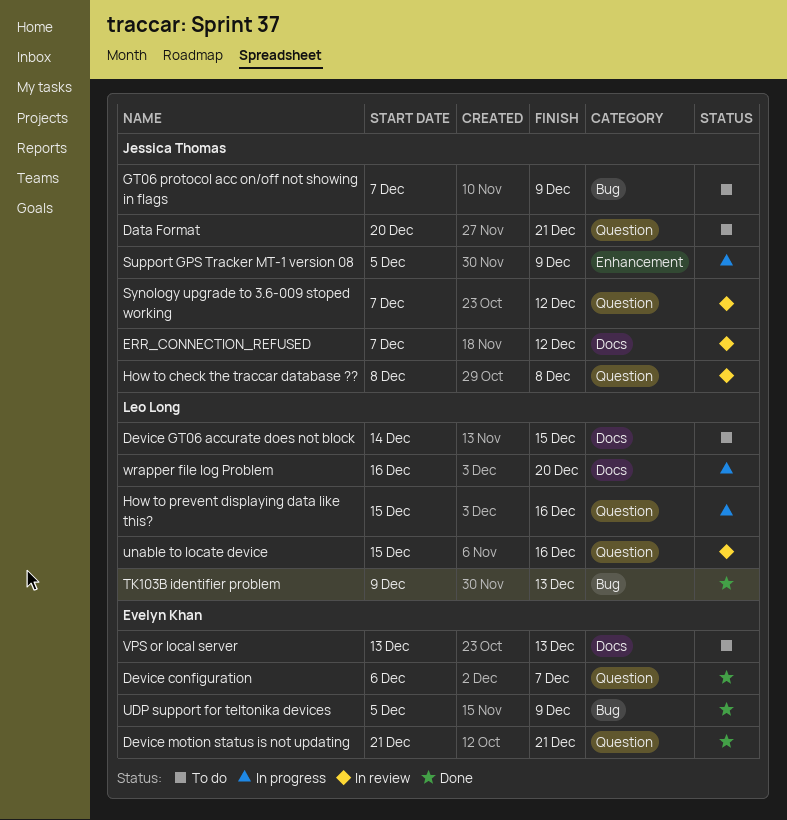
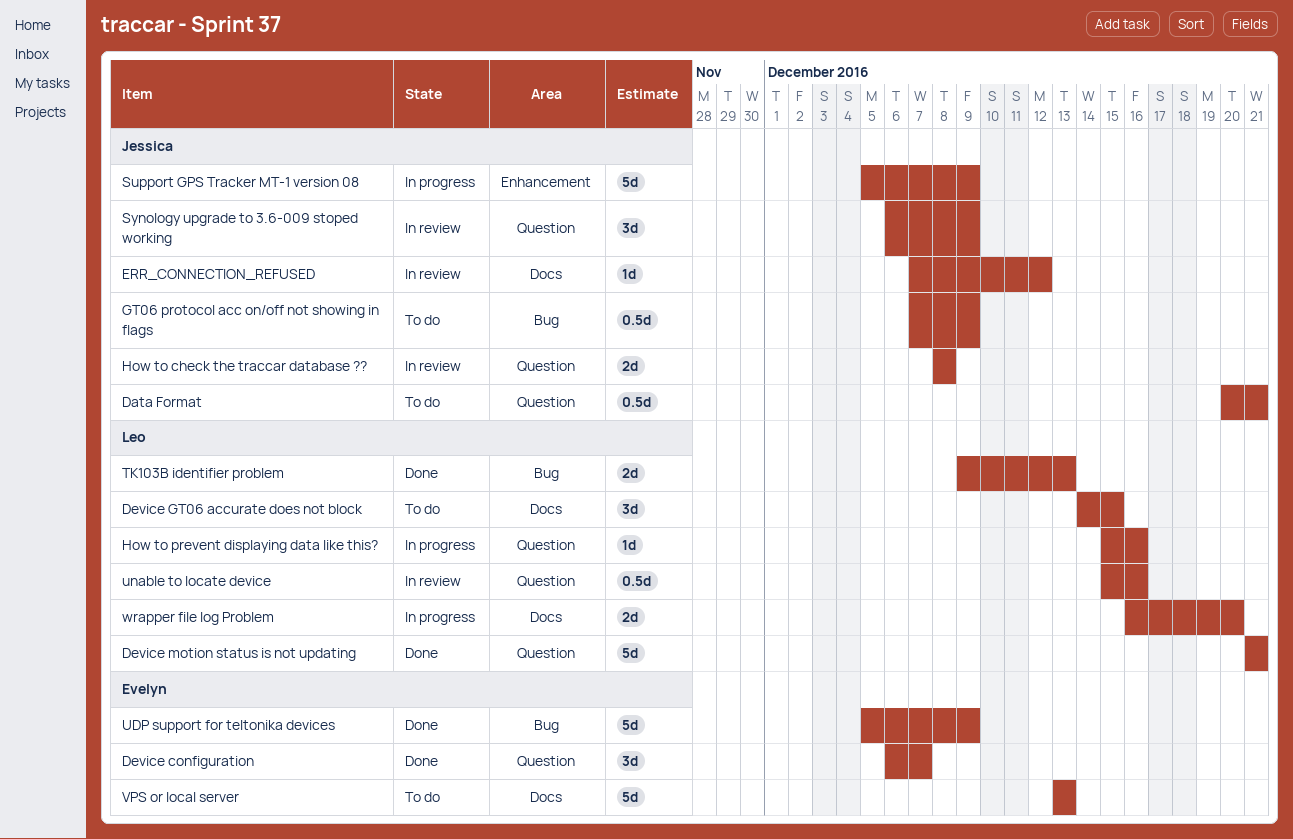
Device motion status is not updating, owner: Evelyn Khan -> Leo Long
Synology upgrade to 3.6-009 stoped working, start: Dec 7 -> Dec 6
Synology upgrade to 3.6-009 stoped working, due: Dec 12 -> Dec 9

